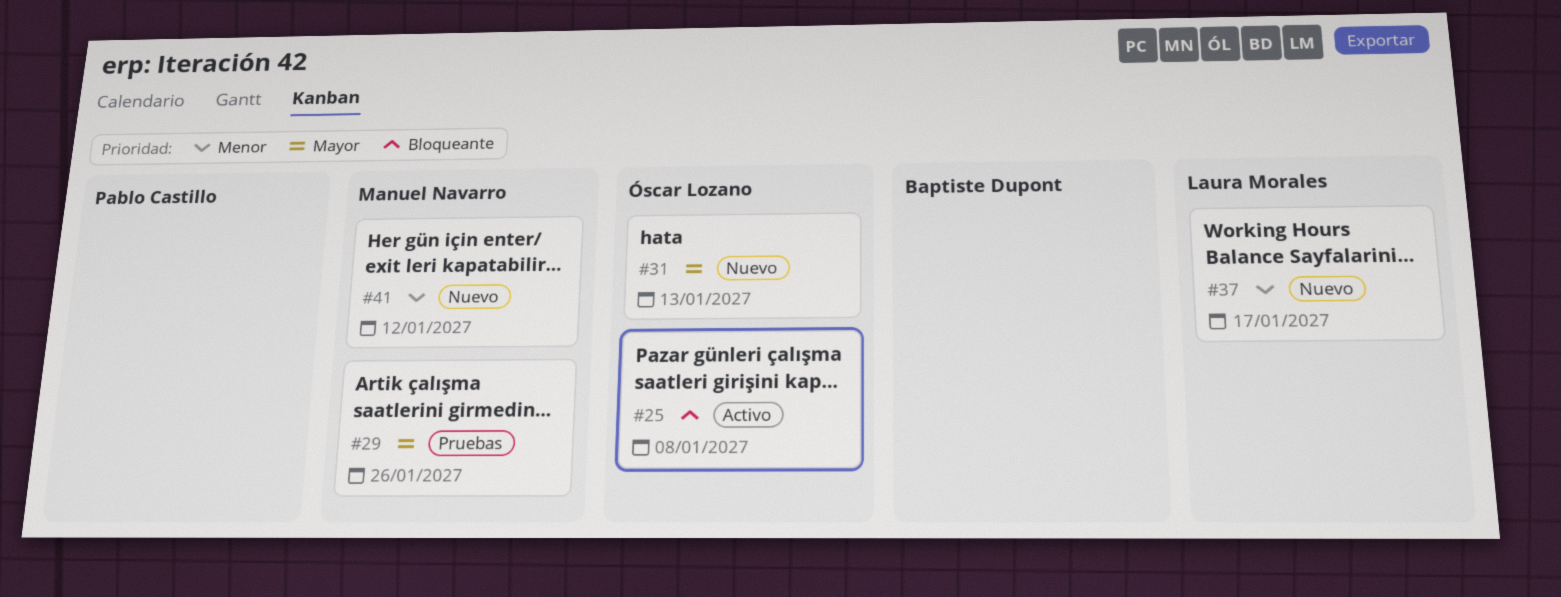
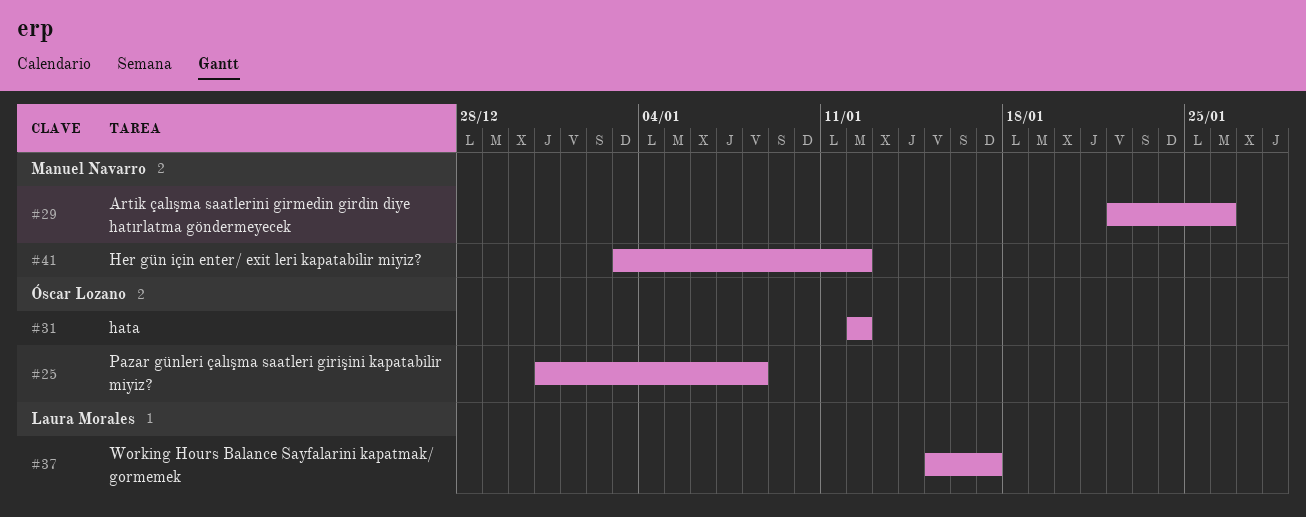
#31, due: Jan 13 -> Jan 12

